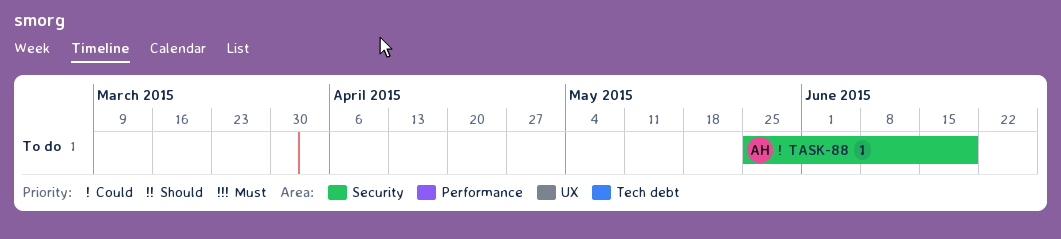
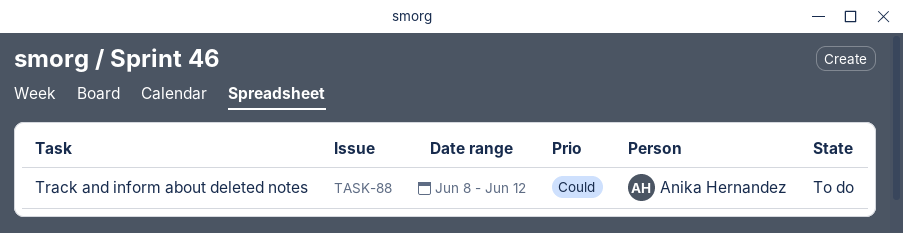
TASK-88, start: May 25 -> Jun 8
TASK-88, due: Jun 19 -> Jun 12

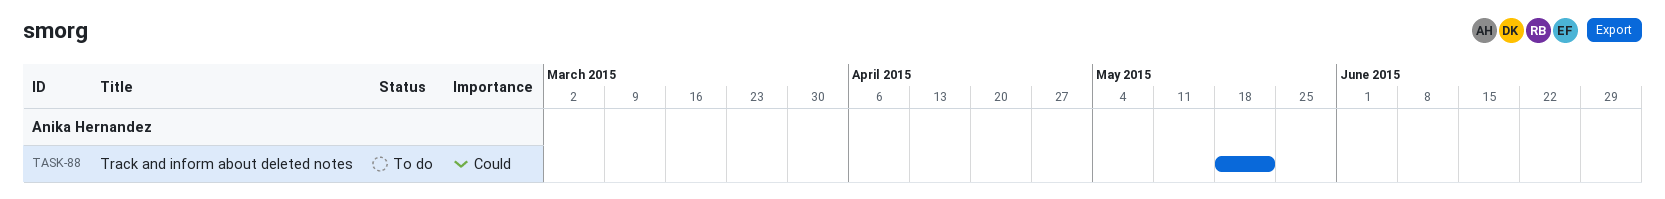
TASK-88, start: Jun 8 -> May 18
TASK-88, due: Jun 12 -> May 22

